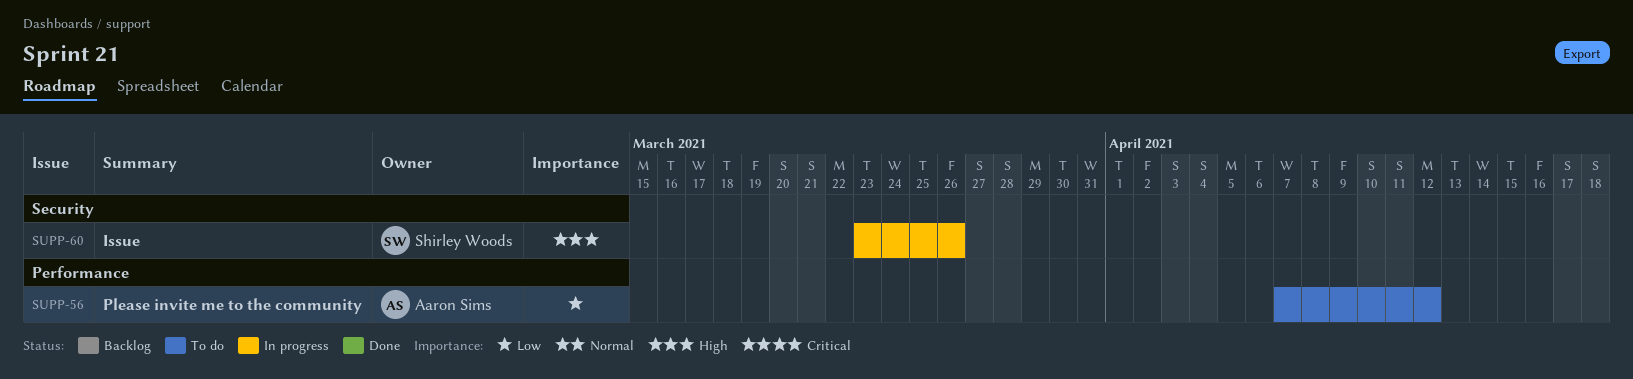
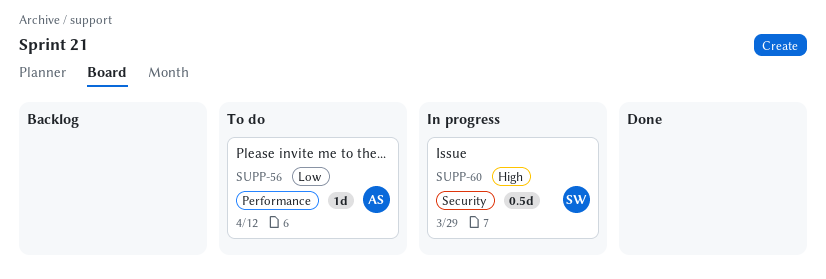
SUPP-60, due: Mar 26 -> Mar 29

